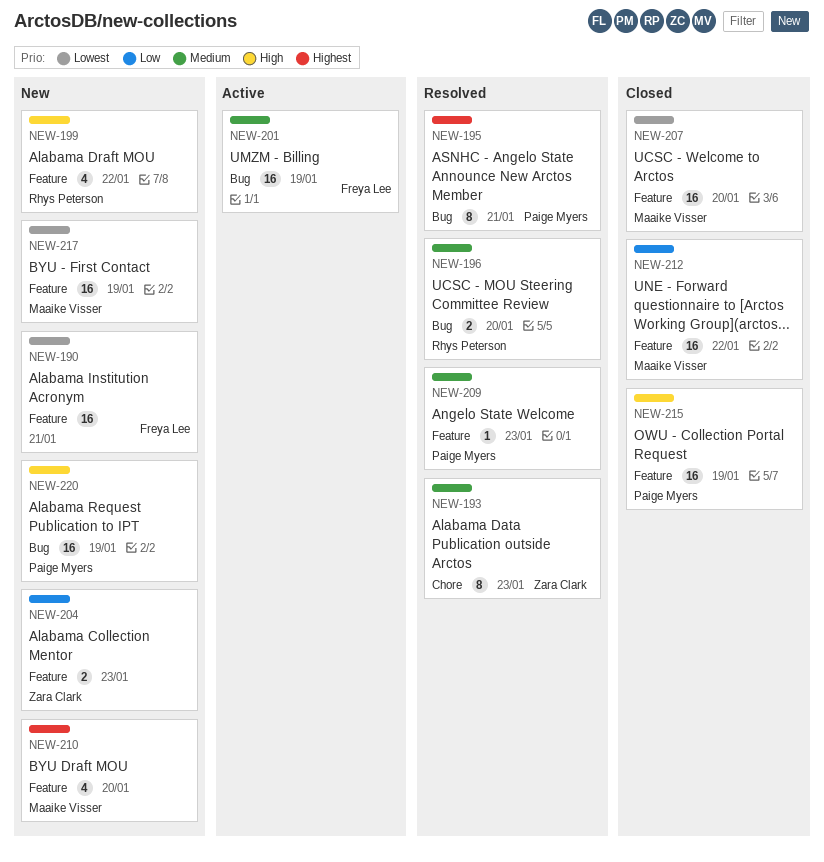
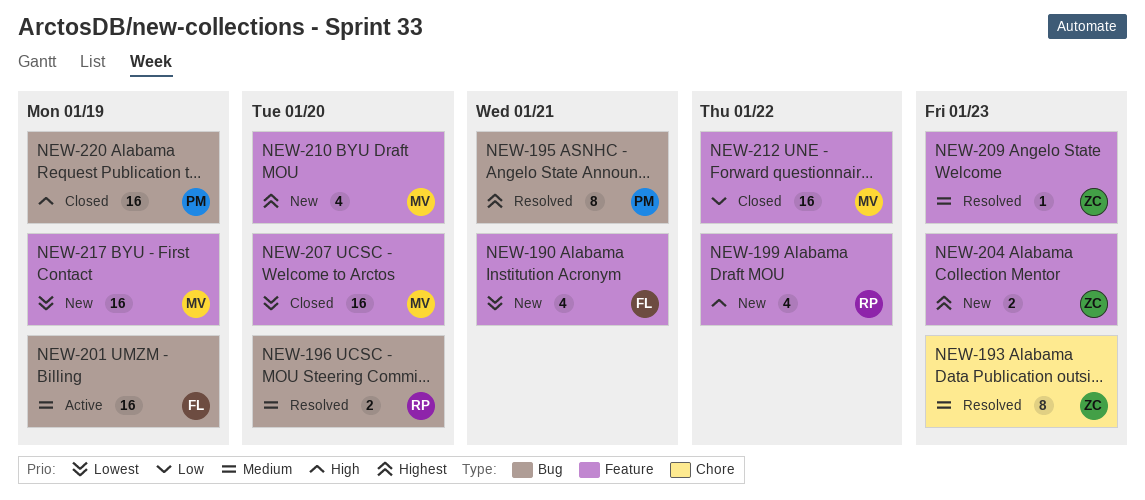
NEW-190, estimate: 16 -> 4
NEW-204, priority: Low -> Highest
NEW-209, owner: Paige Myers -> Zara Clark
NEW-215: present -> none
NEW-220, status: New -> Closed

